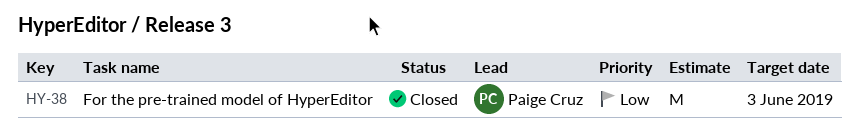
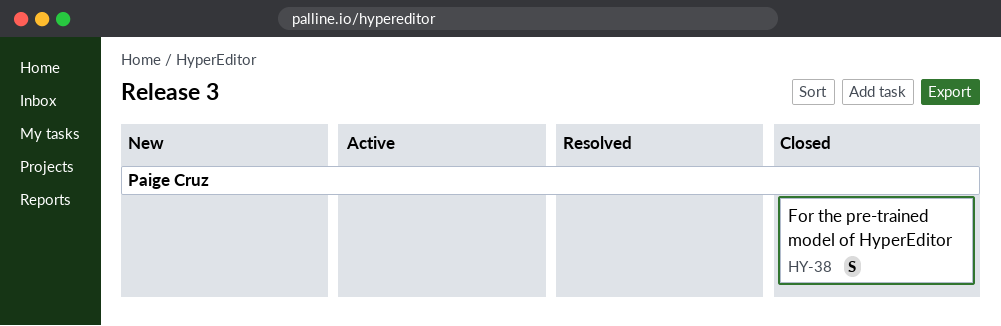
HY-38, estimate: M -> S

